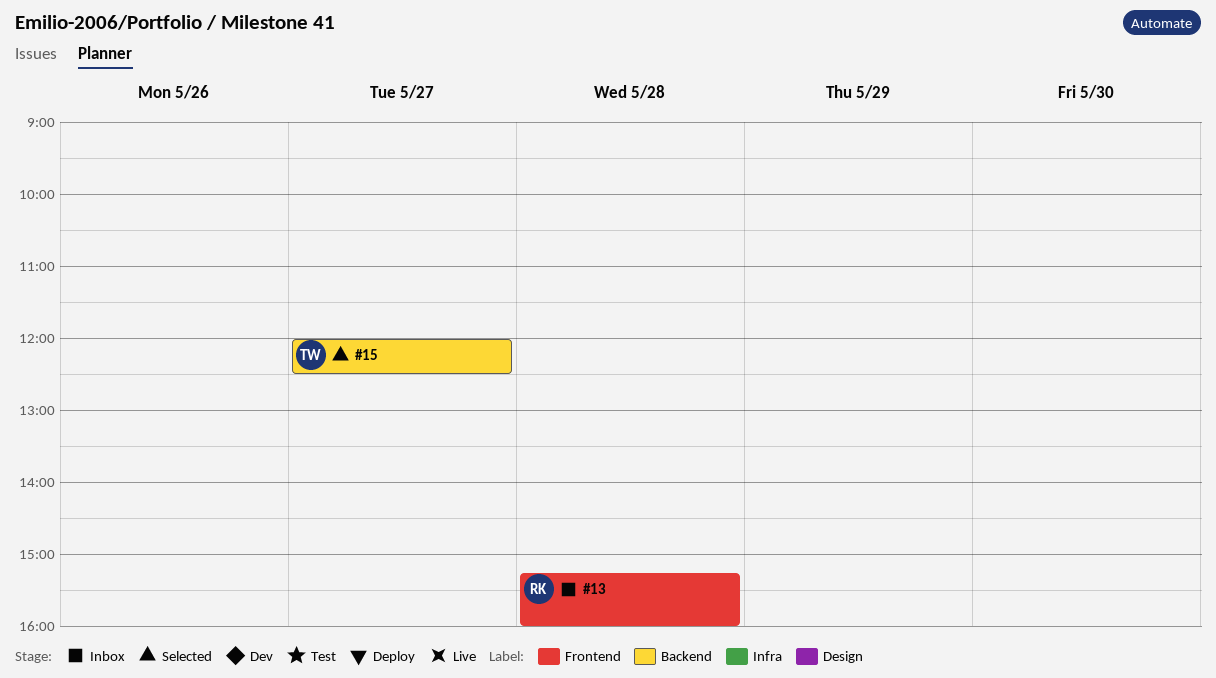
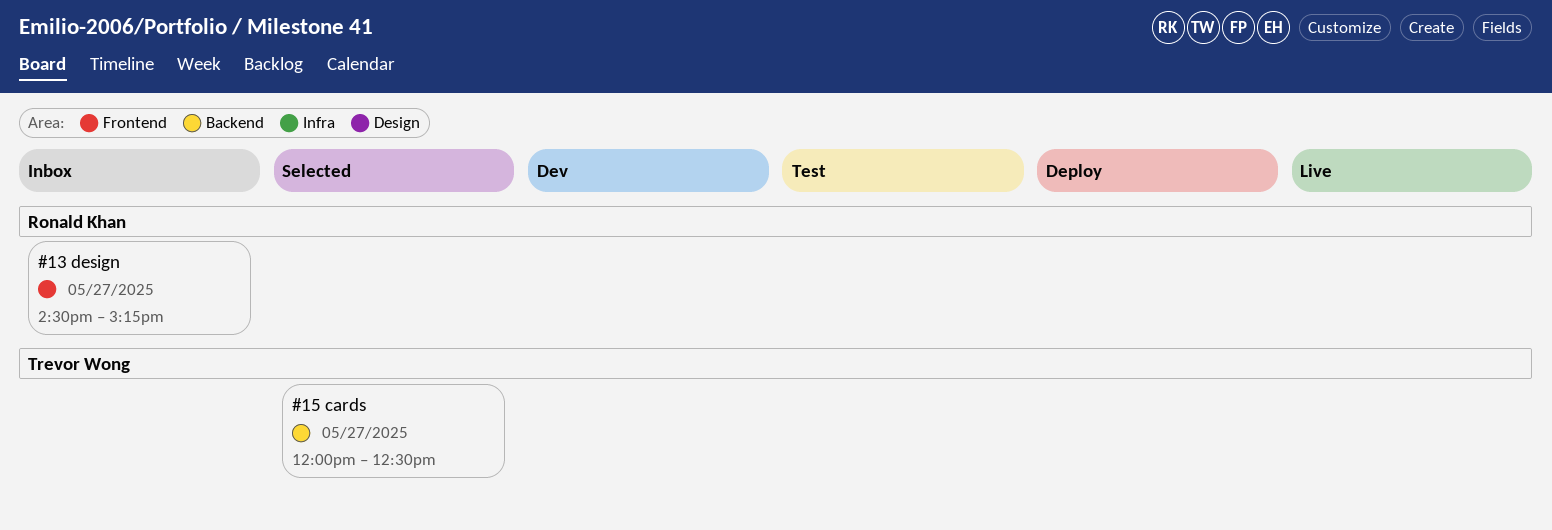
#13, day: May 28 -> May 27
#13, begins: 15:15 -> 14:30
#13, ends: 16:00 -> 15:15

